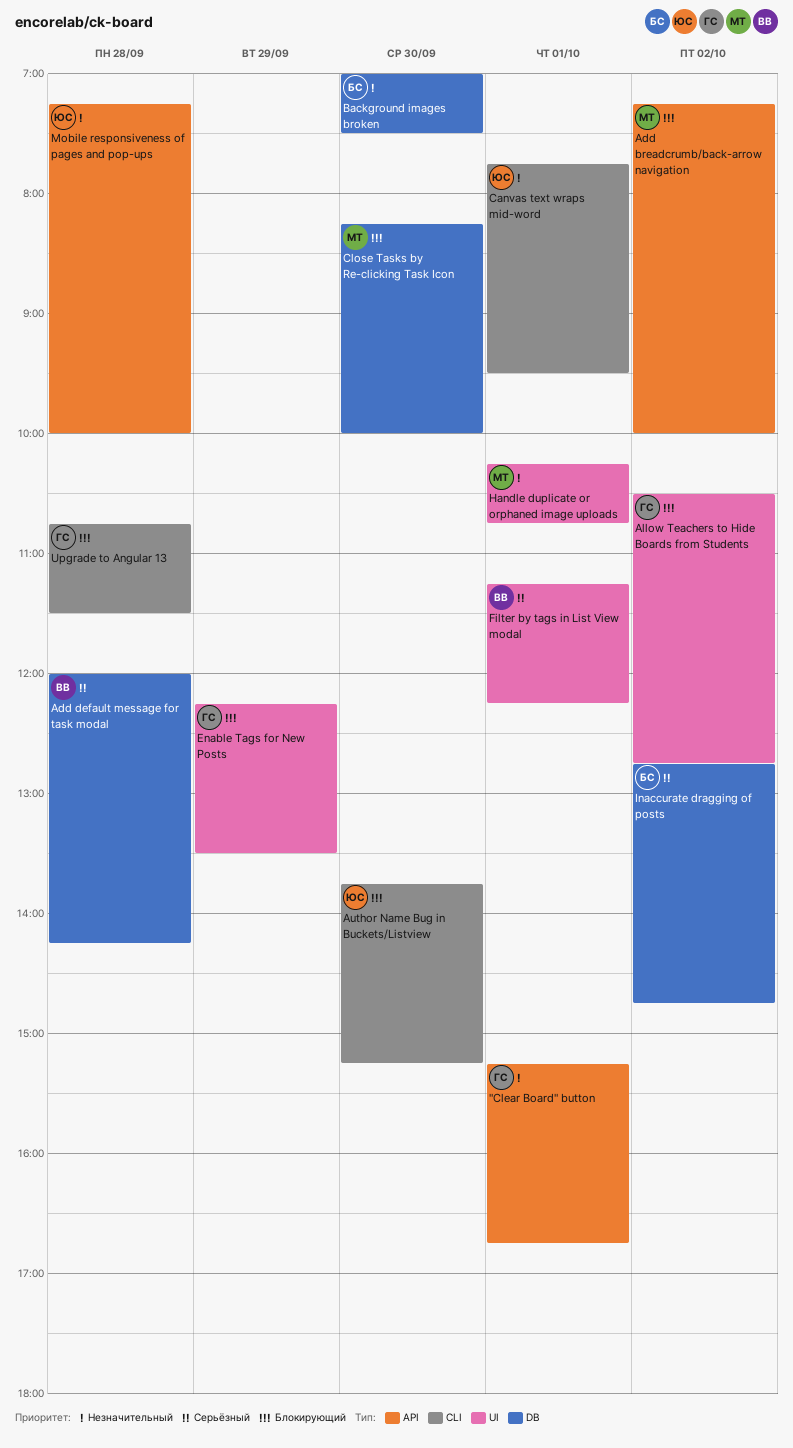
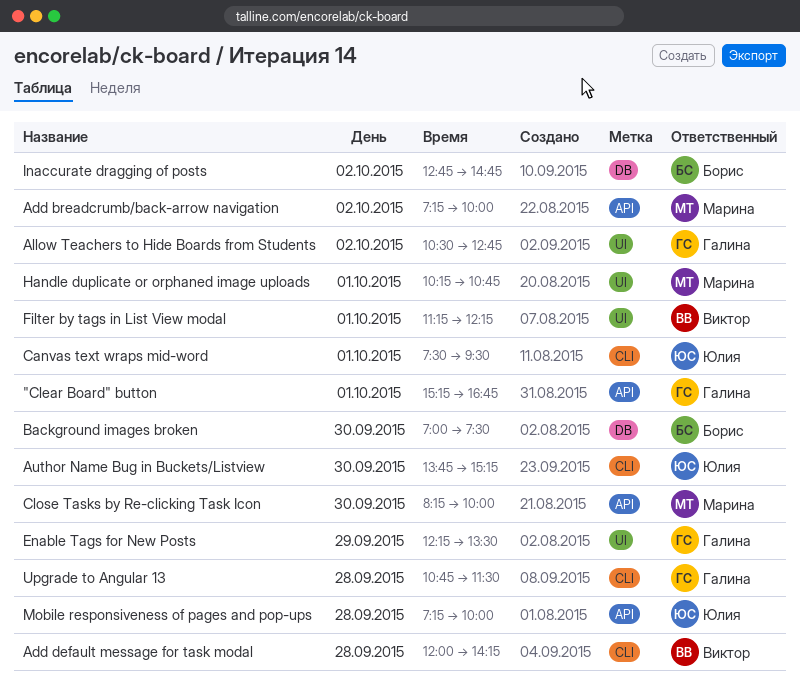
Add default message for task modal, label: DB -> CLI
Canvas text wraps mid-word, begins: 07:45 -> 07:30
Close Tasks by Re-clicking Task Icon, label: DB -> API

